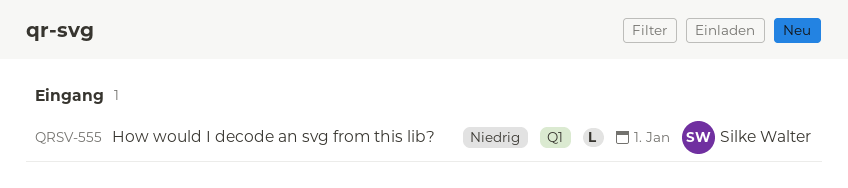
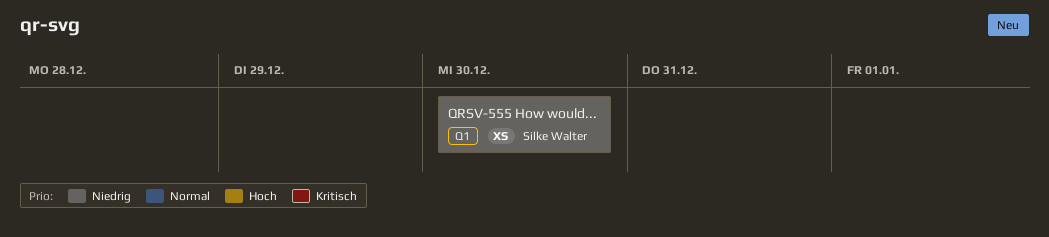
QRSV-555, estimate: L -> XS
QRSV-555, due: Jan 1 -> Dec 30

